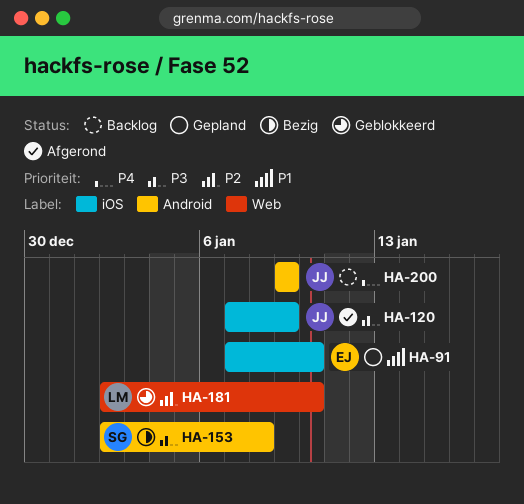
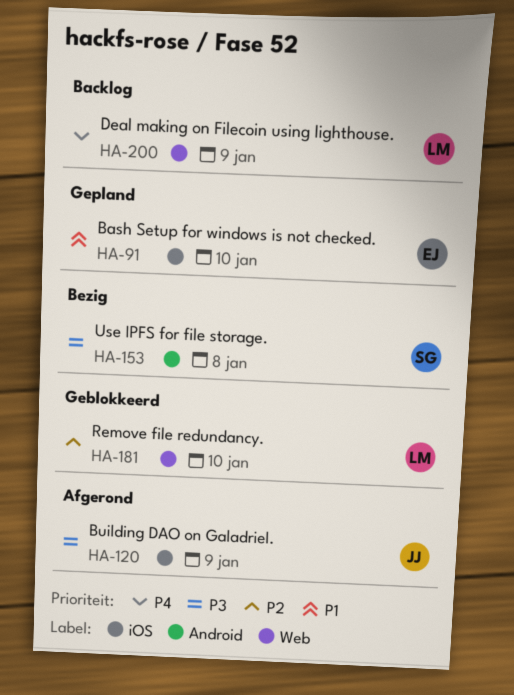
HA-200, owner: JJ -> LM
HA-200, label: Android -> Web

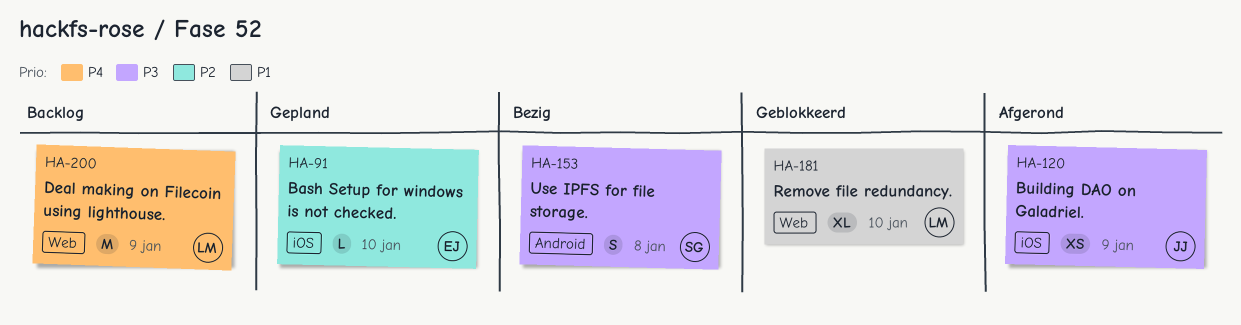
HA-91, priority: P1 -> P2
HA-181, priority: P2 -> P1

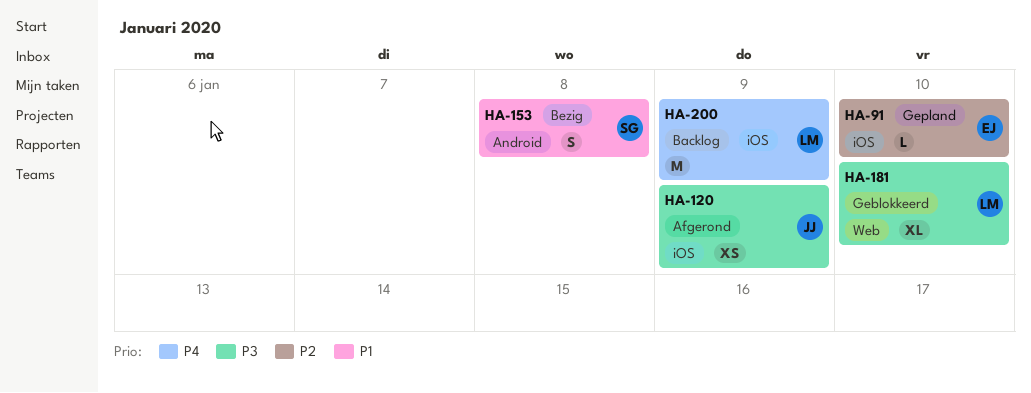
HA-153, priority: P3 -> P1
HA-181, priority: P1 -> P3
HA-200, label: Web -> iOS

